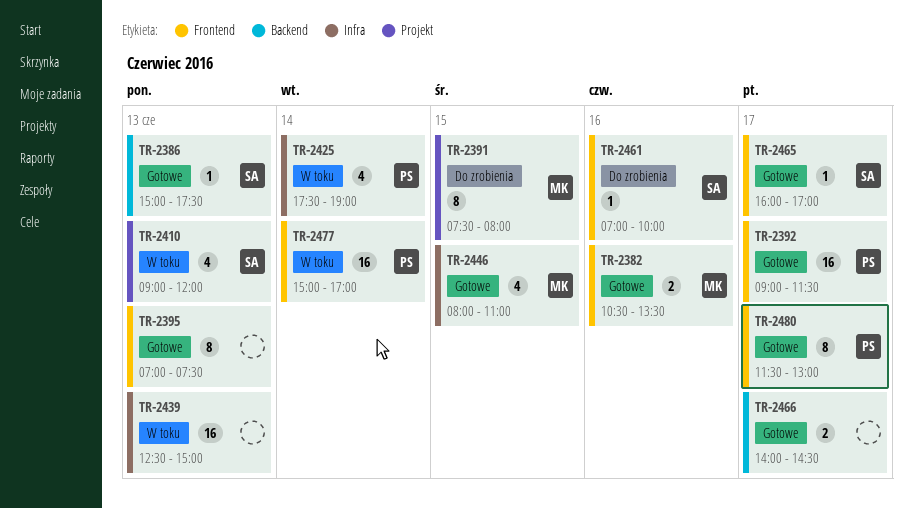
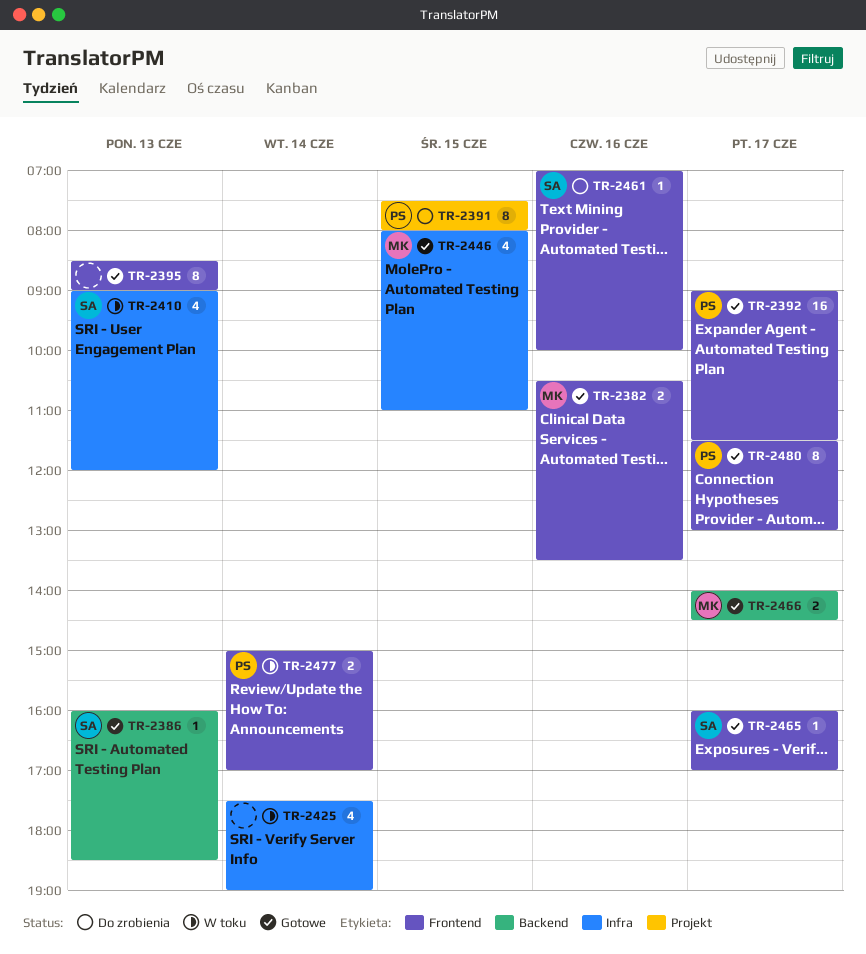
TR-2386, begins: 15:00 -> 16:00
TR-2386, ends: 17:30 -> 18:30
TR-2391, owner: MK -> PS
TR-2395, begins: 07:00 -> 08:30
TR-2395, ends: 07:30 -> 09:00
TR-2410, label: Projekt -> Infra
TR-2425, owner: PS -> none
TR-2439: present -> none
TR-2466, owner: none -> MK
TR-2477, estimate: 16 -> 2

